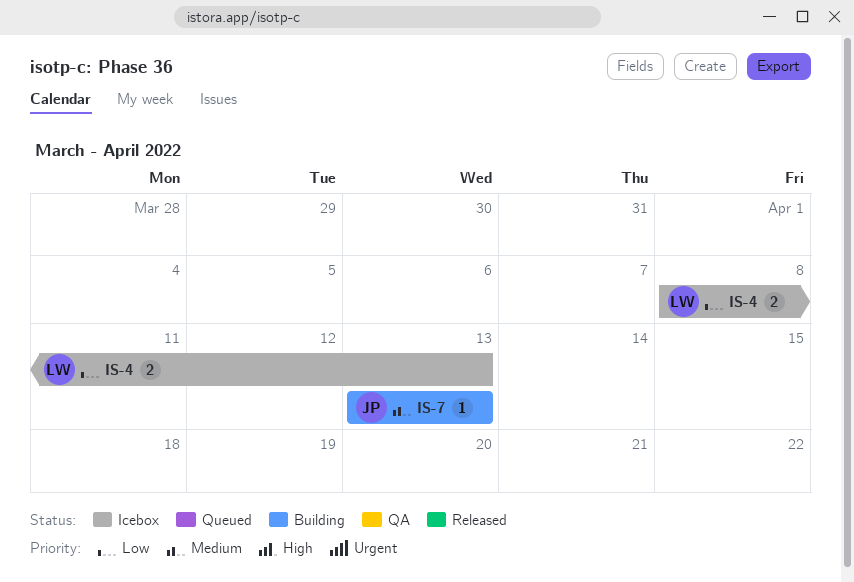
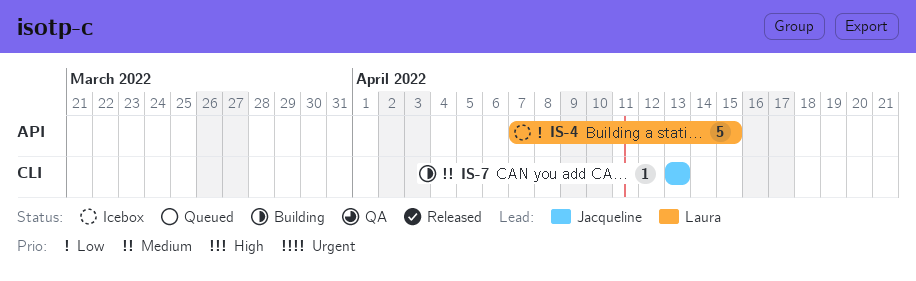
IS-4, estimate: 2 -> 5
IS-4, start: Apr 8 -> Apr 7
IS-4, due: Apr 13 -> Apr 15

